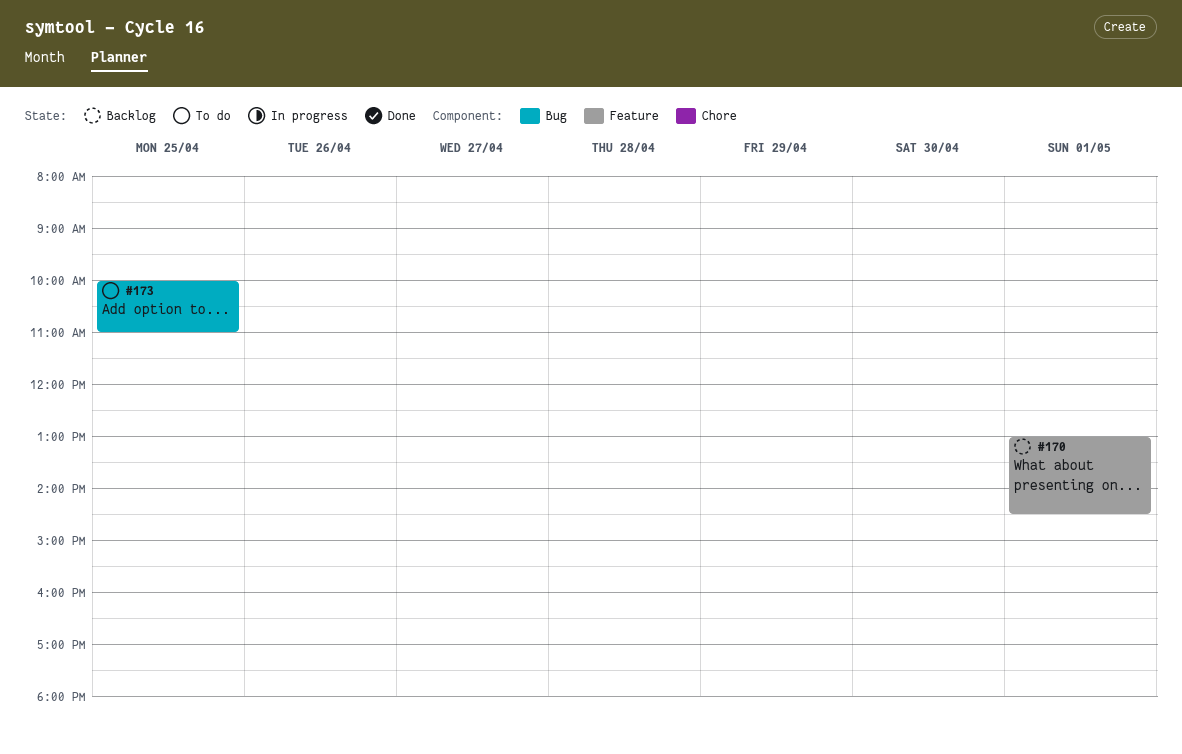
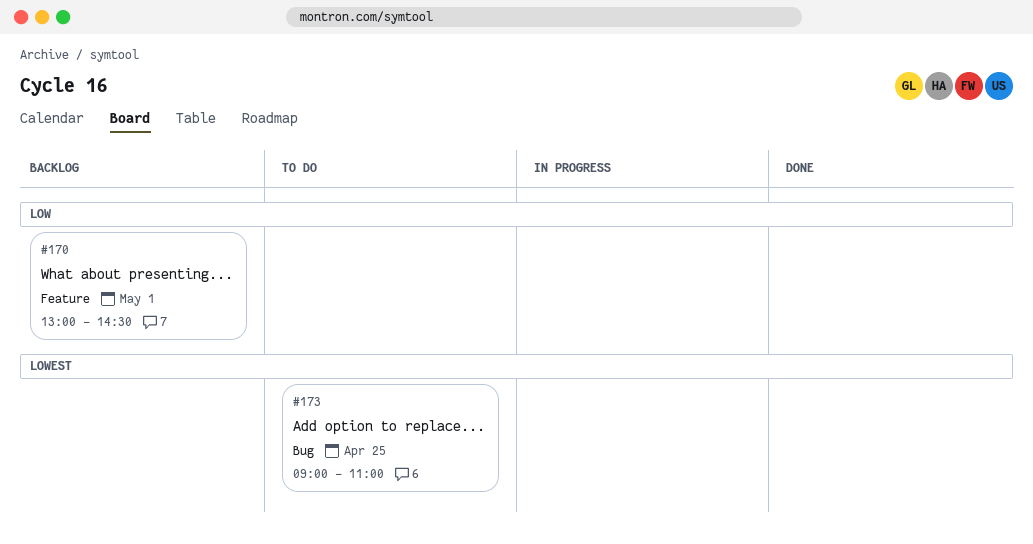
#173, begins: 10:00 -> 09:00

